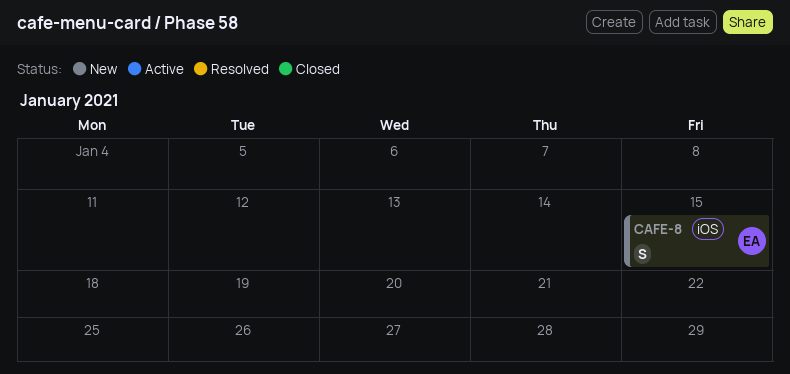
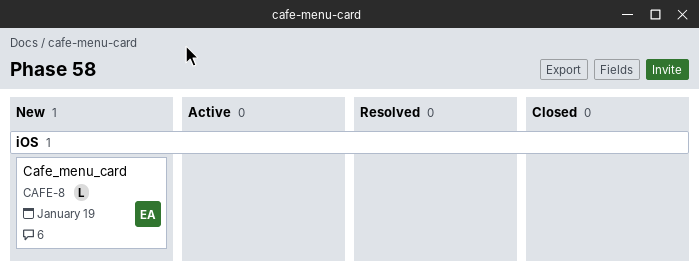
CAFE-8, estimate: S -> L
CAFE-8, due: Jan 15 -> Jan 19

